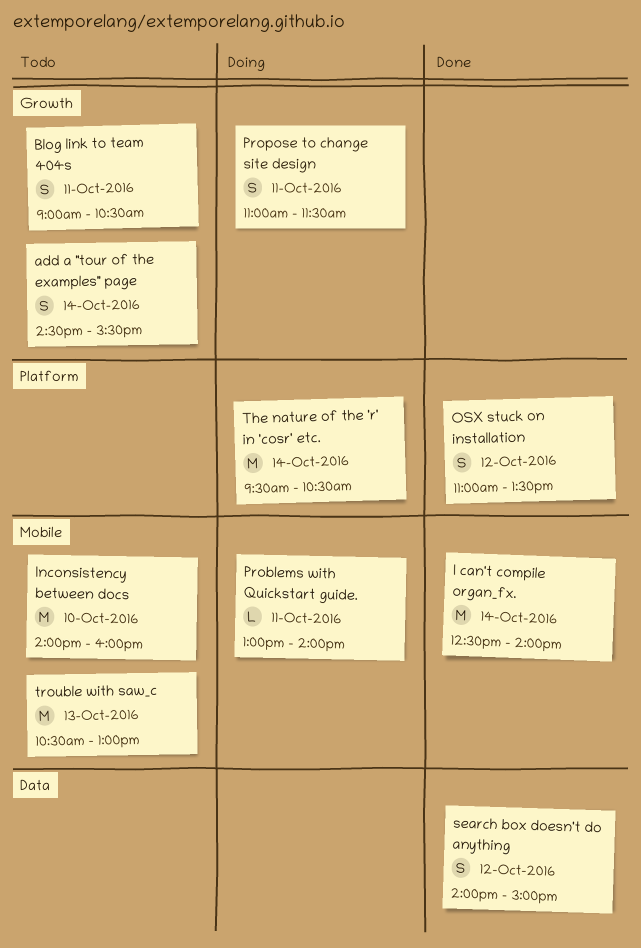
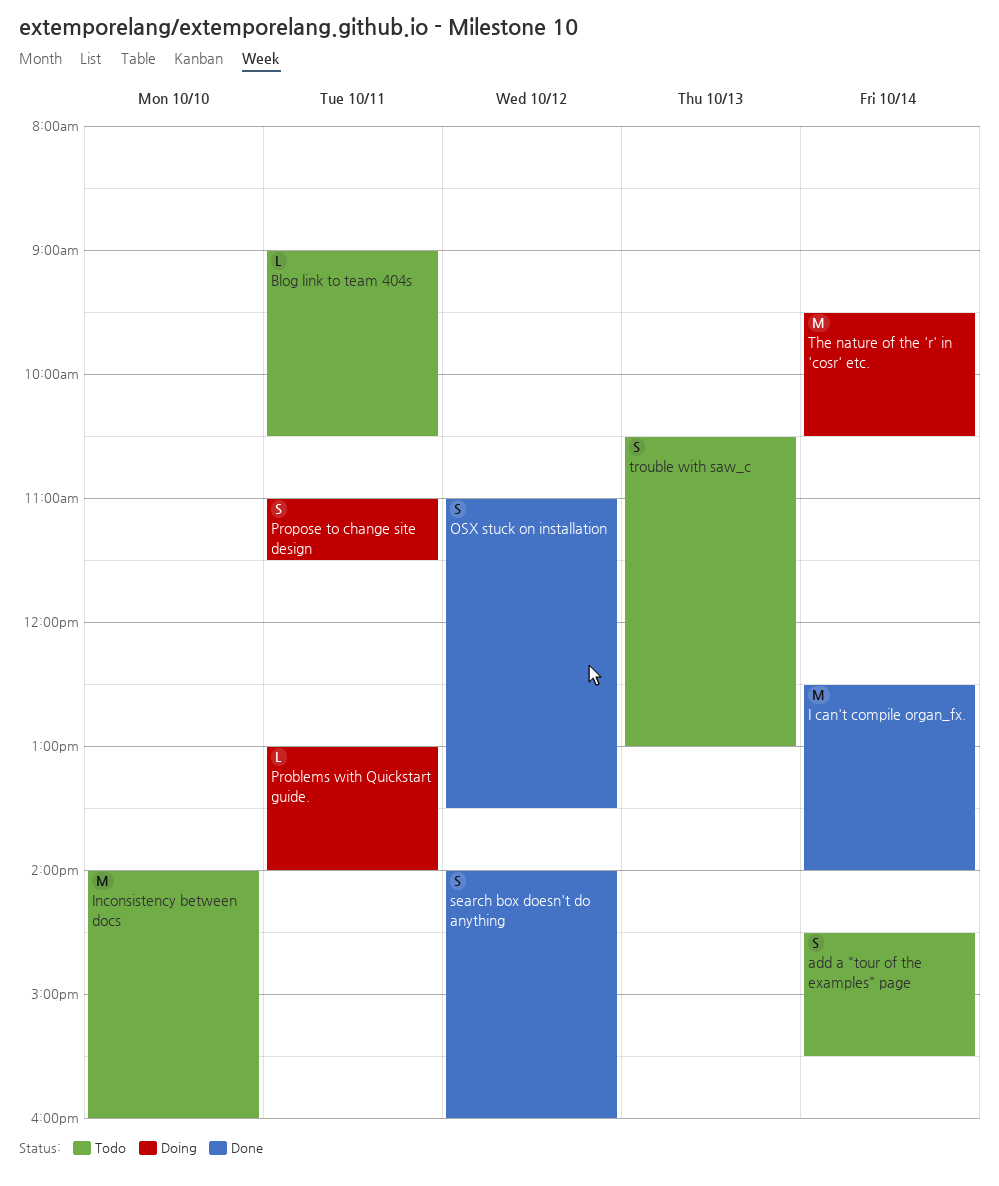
Blog link to team 404s, estimate: S -> L
search box doesn't do anything, ends: 15:00 -> 16:00
trouble with saw_c, estimate: M -> S

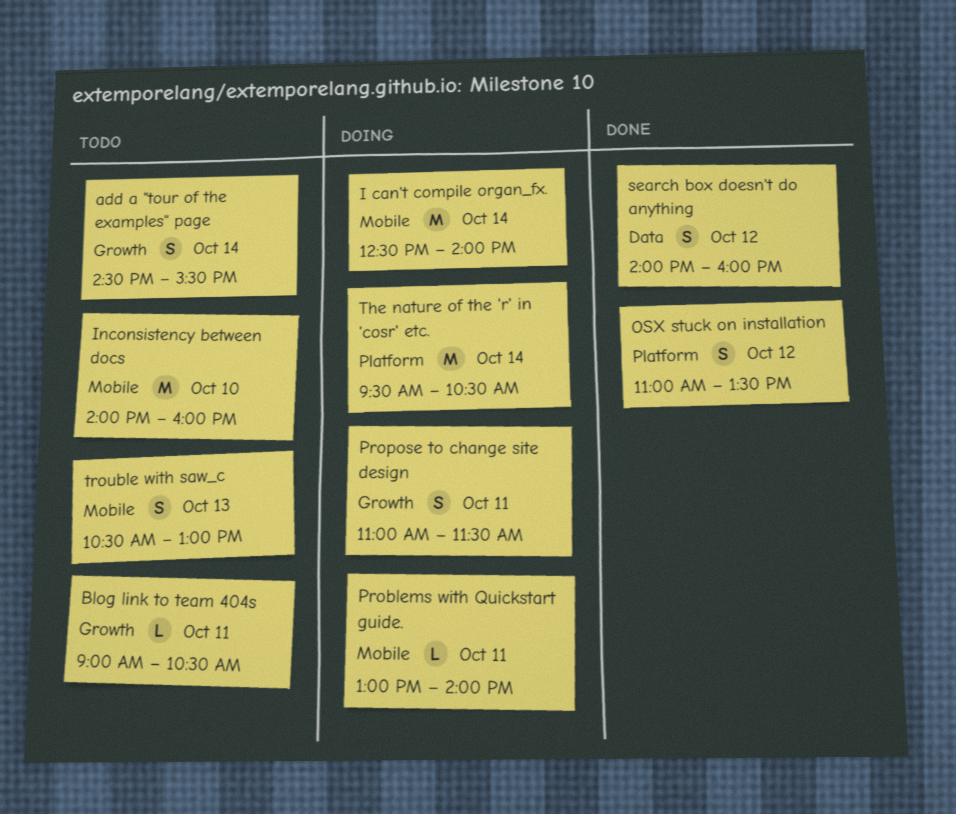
I can't compile organ_fx., status: Done -> Doing

